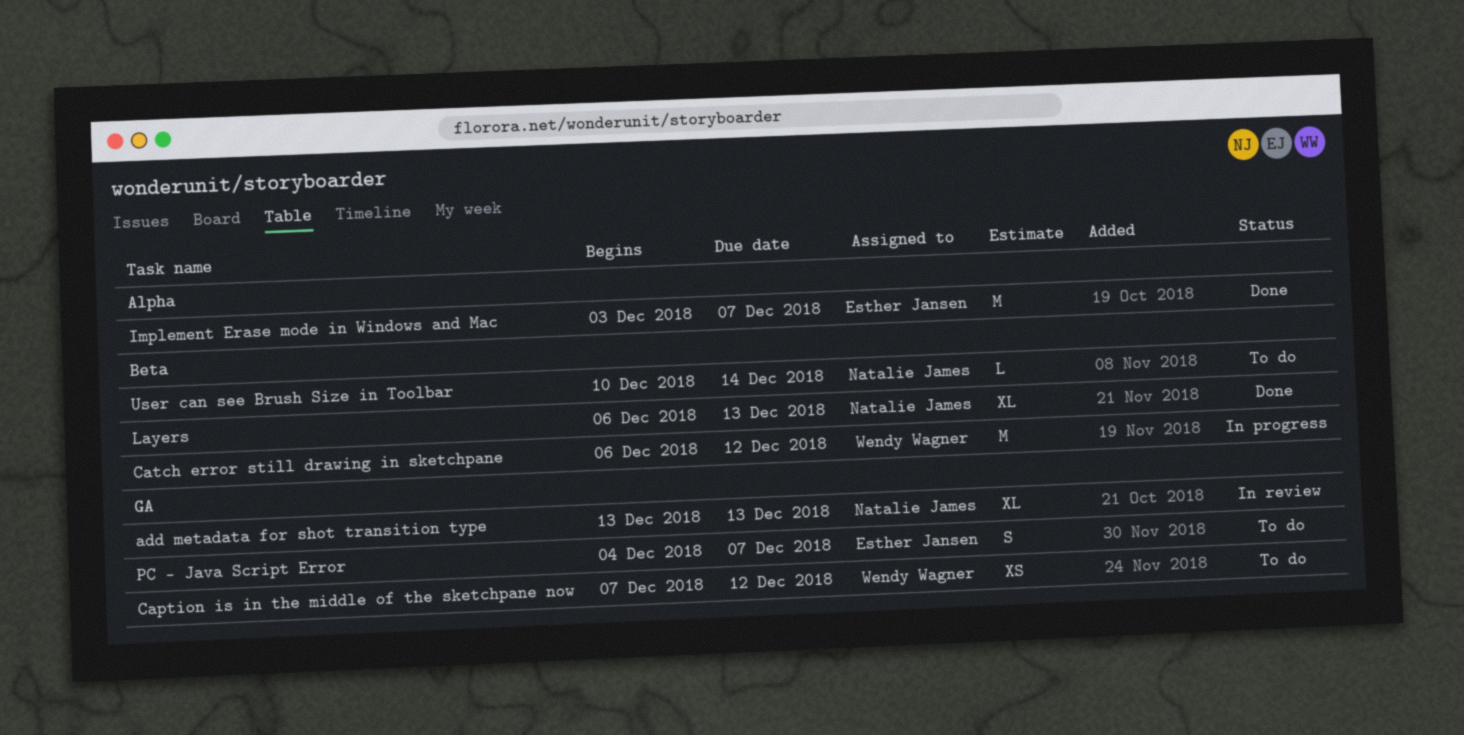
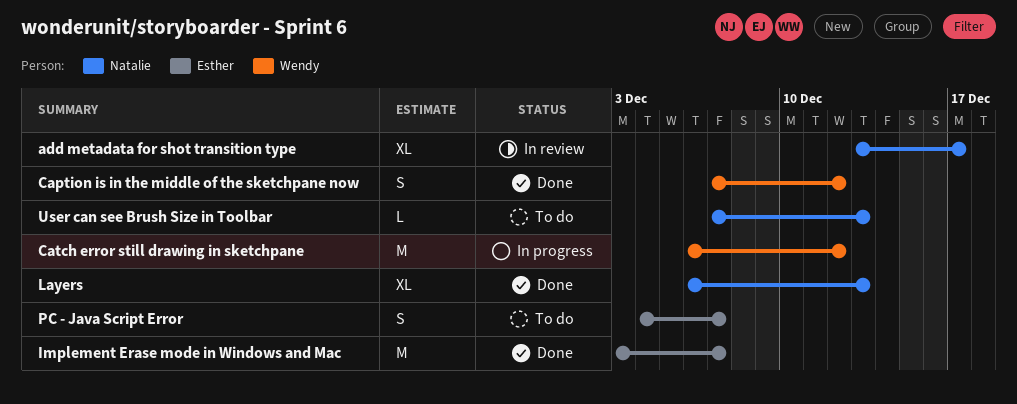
add metadata for shot transition type, due: Dec 13 -> Dec 17
Caption is in the middle of the sketchpane now, status: To do -> Done
Caption is in the middle of the sketchpane now, estimate: XS -> S
User can see Brush Size in Toolbar, start: Dec 10 -> Dec 7
User can see Brush Size in Toolbar, due: Dec 14 -> Dec 13

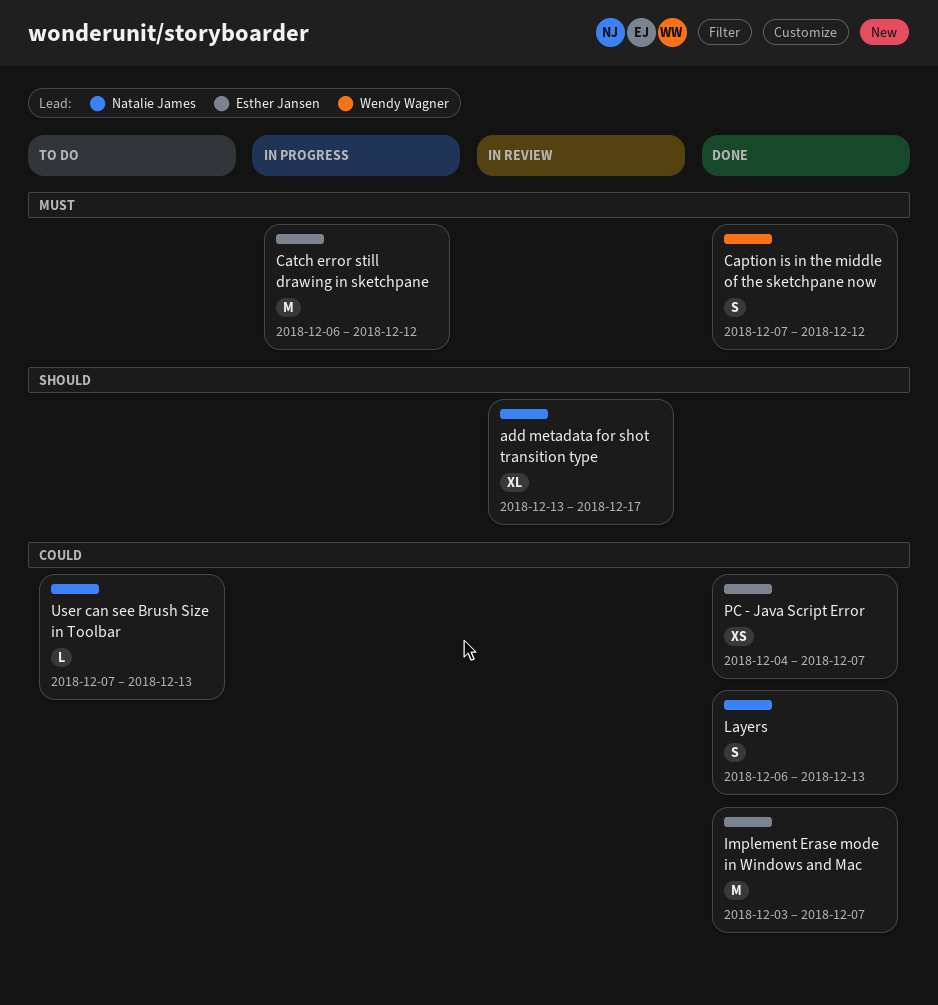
Catch error still drawing in sketchpane, owner: Wendy Wagner -> Esther Jansen
Layers, estimate: XL -> S
PC - Java Script Error, status: To do -> Done
PC - Java Script Error, estimate: S -> XS

